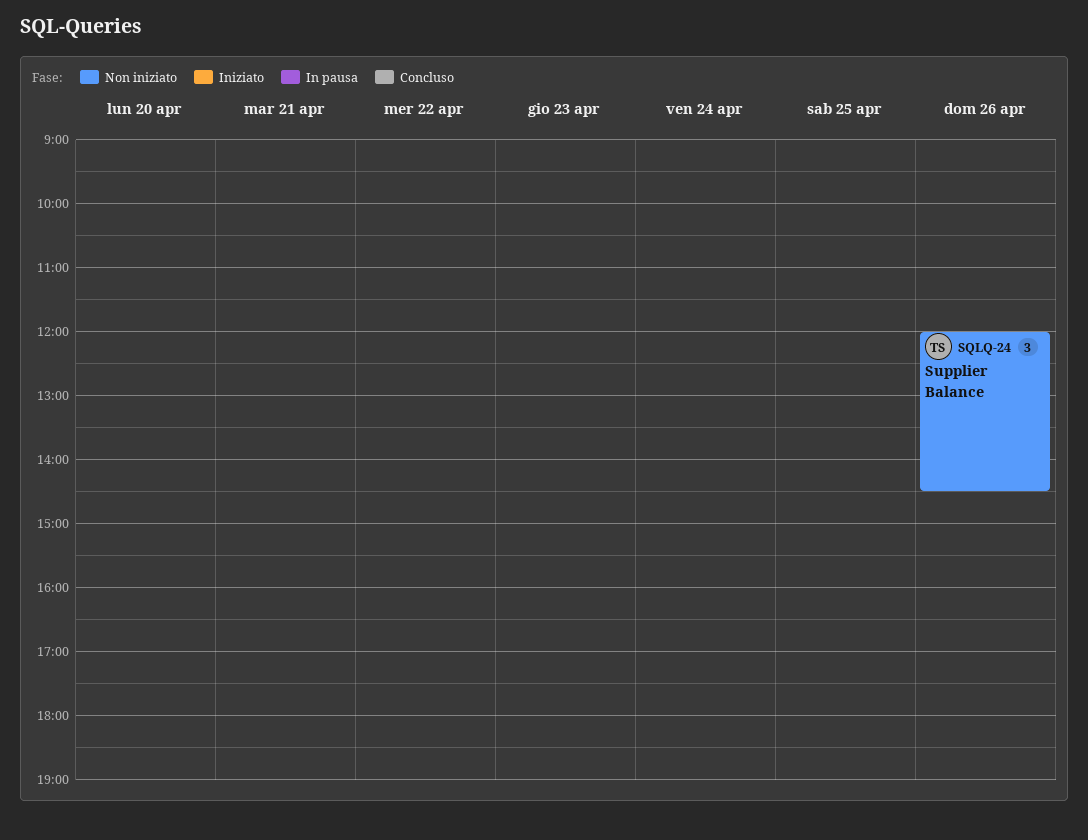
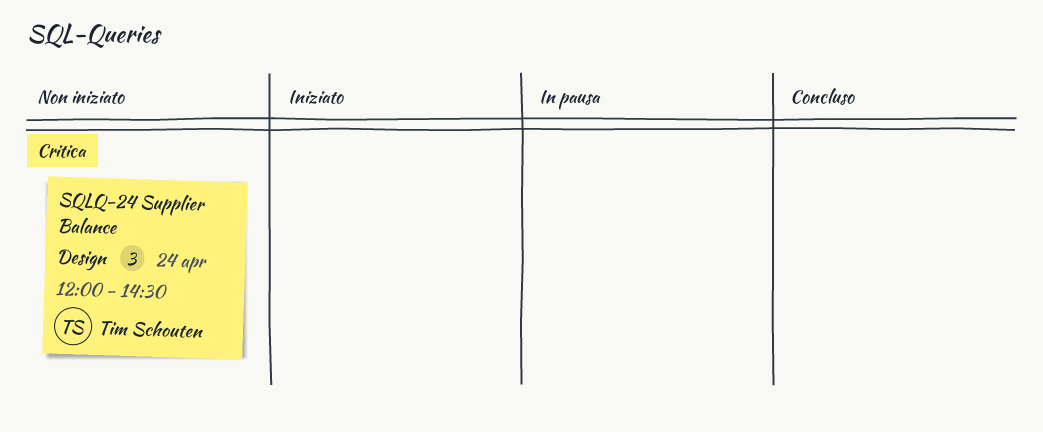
SQLQ-24, day: Apr 26 -> Apr 24

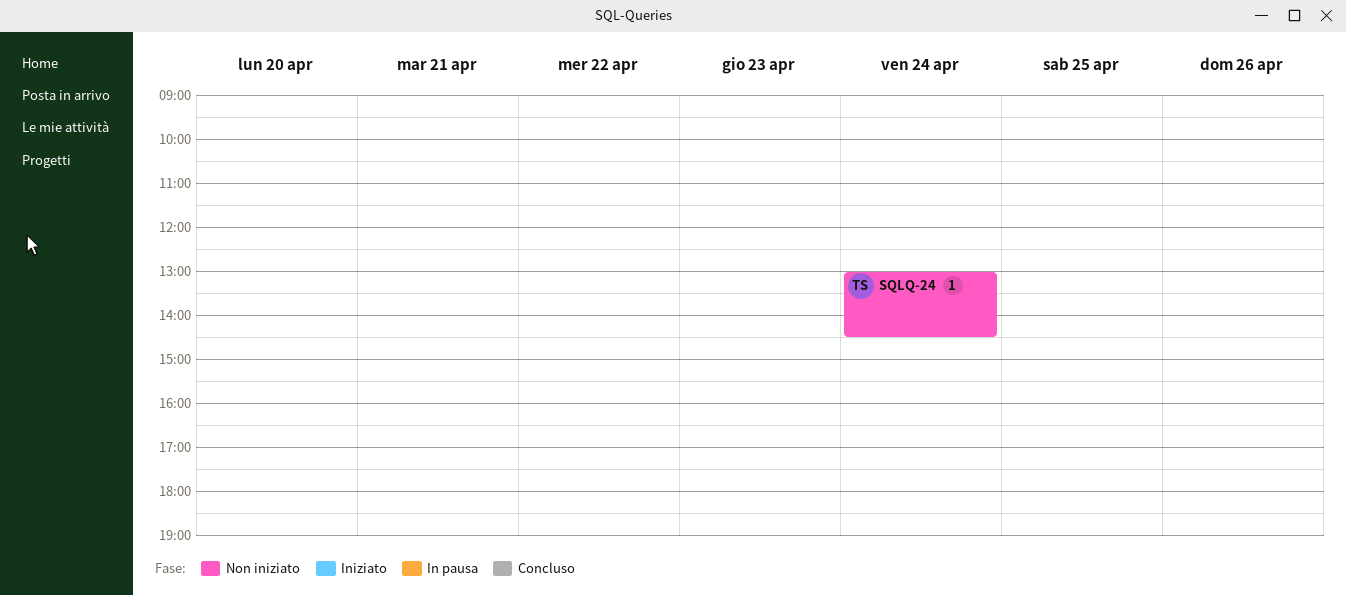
SQLQ-24, estimate: 3 -> 1
SQLQ-24, begins: 12:00 -> 13:00

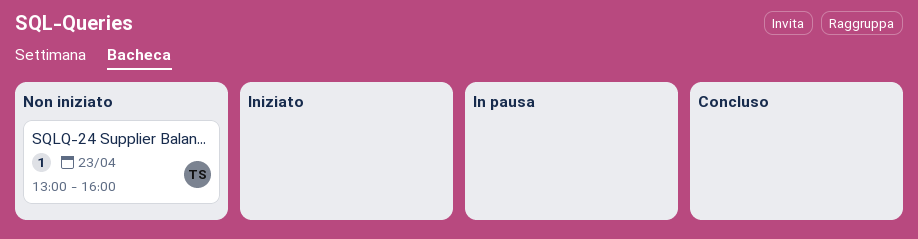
SQLQ-24, day: Apr 24 -> Apr 23
SQLQ-24, ends: 14:30 -> 16:00

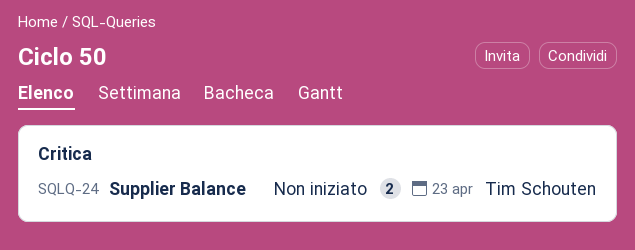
SQLQ-24, estimate: 1 -> 2

